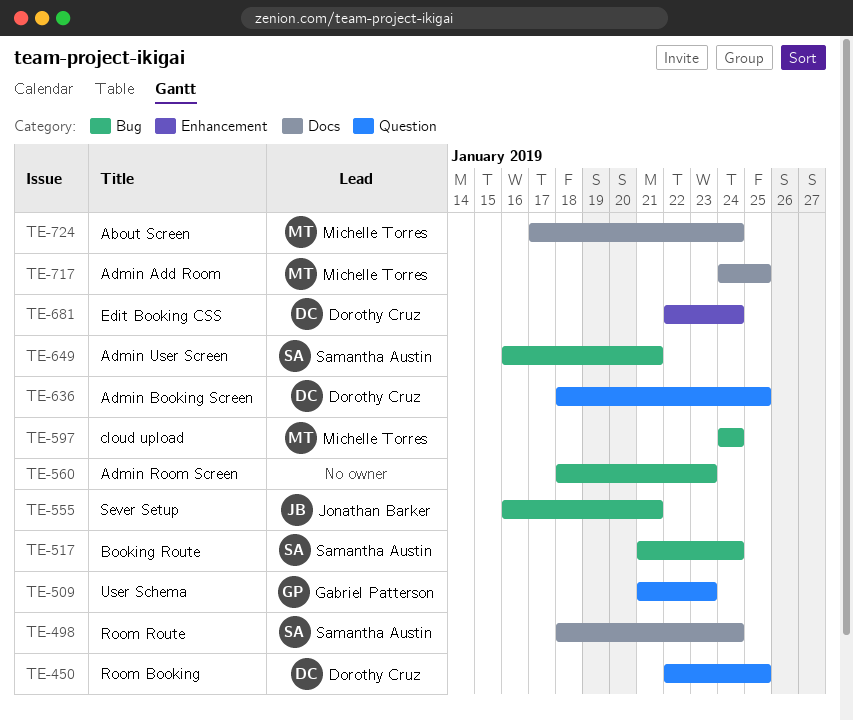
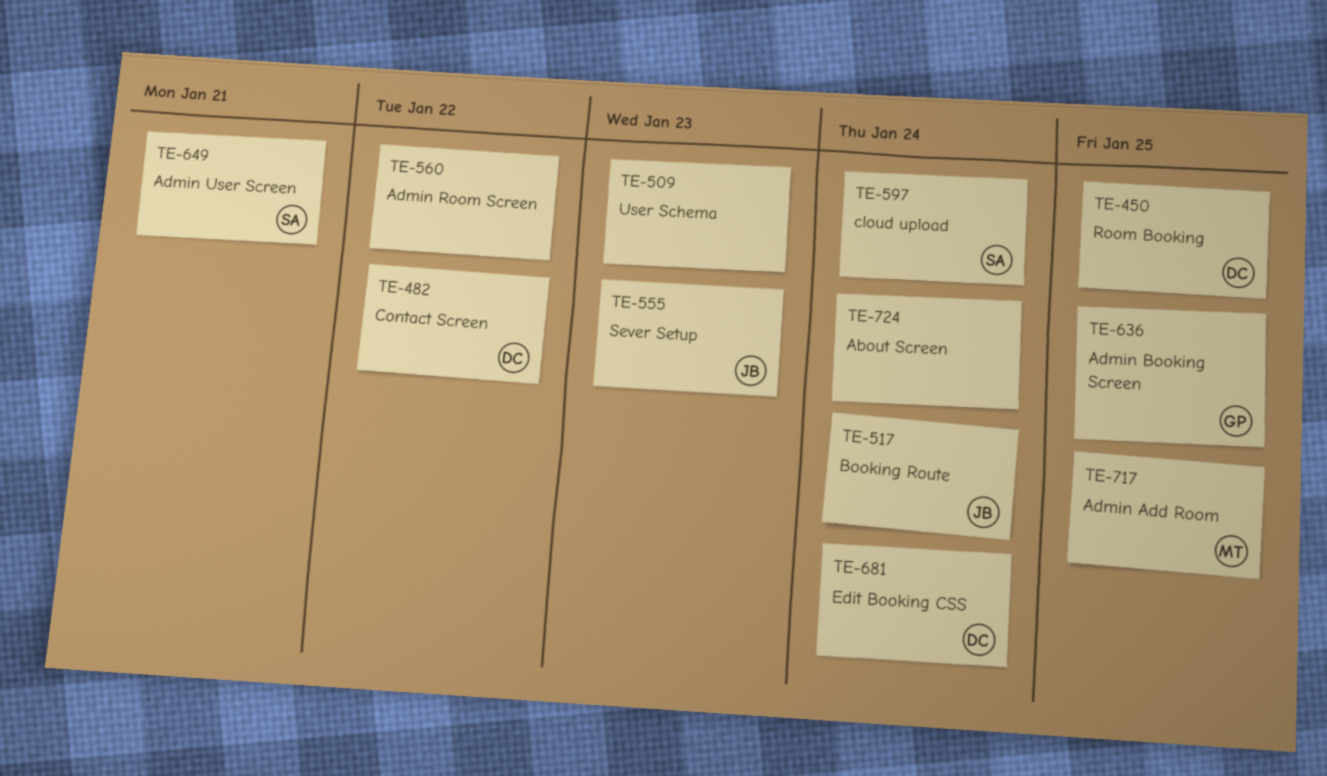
TE-482: none -> present
TE-498: present -> none
TE-509, owner: Gabriel Patterson -> none
TE-517, owner: Samantha Austin -> Jonathan Barker
TE-555, due: Jan 21 -> Jan 23
TE-560, due: Jan 23 -> Jan 22
TE-597, owner: Michelle Torres -> Samantha Austin
TE-636, owner: Dorothy Cruz -> Gabriel Patterson
TE-724, owner: Michelle Torres -> none

